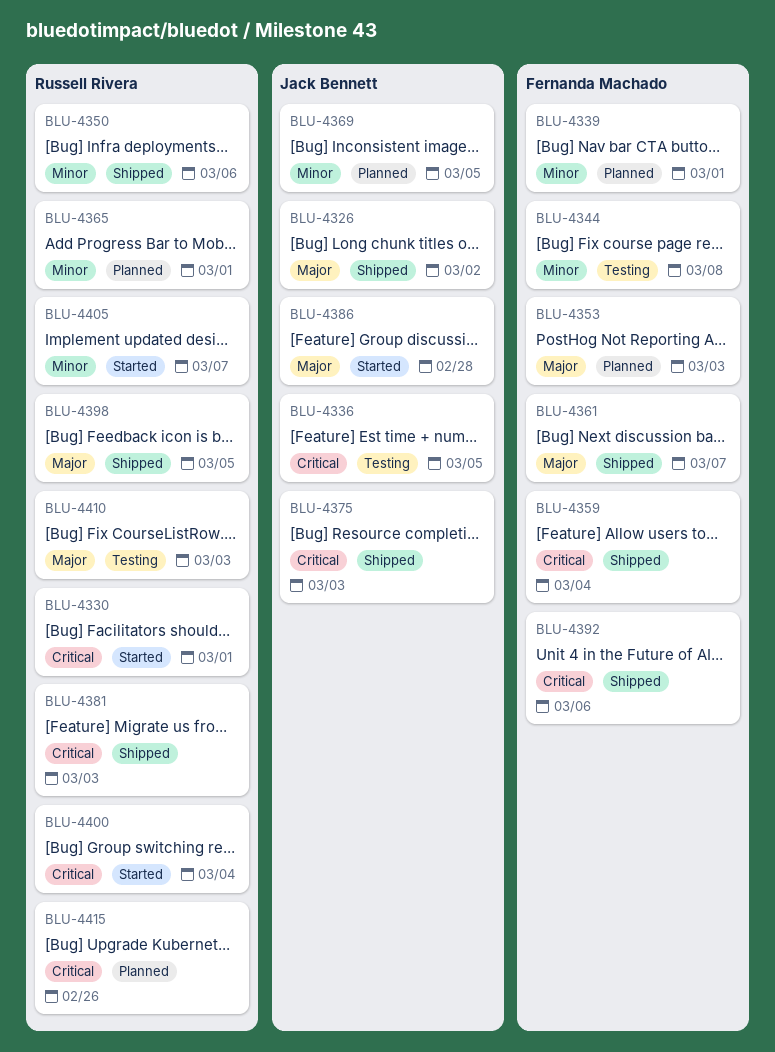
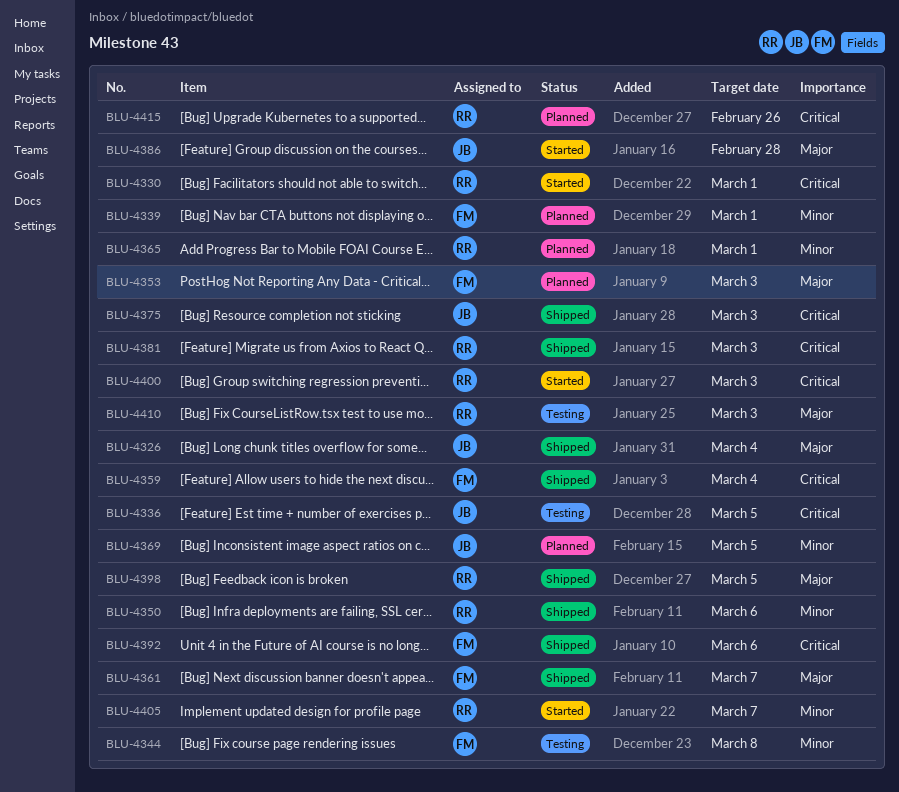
BLU-4326, due: Mar 2 -> Mar 4
BLU-4400, due: Mar 4 -> Mar 3

